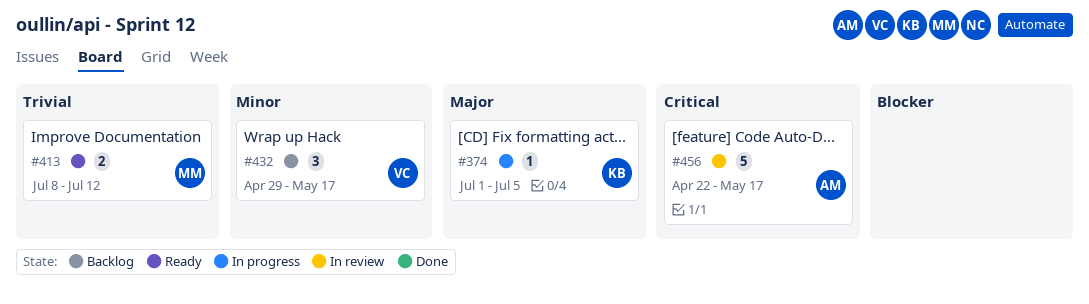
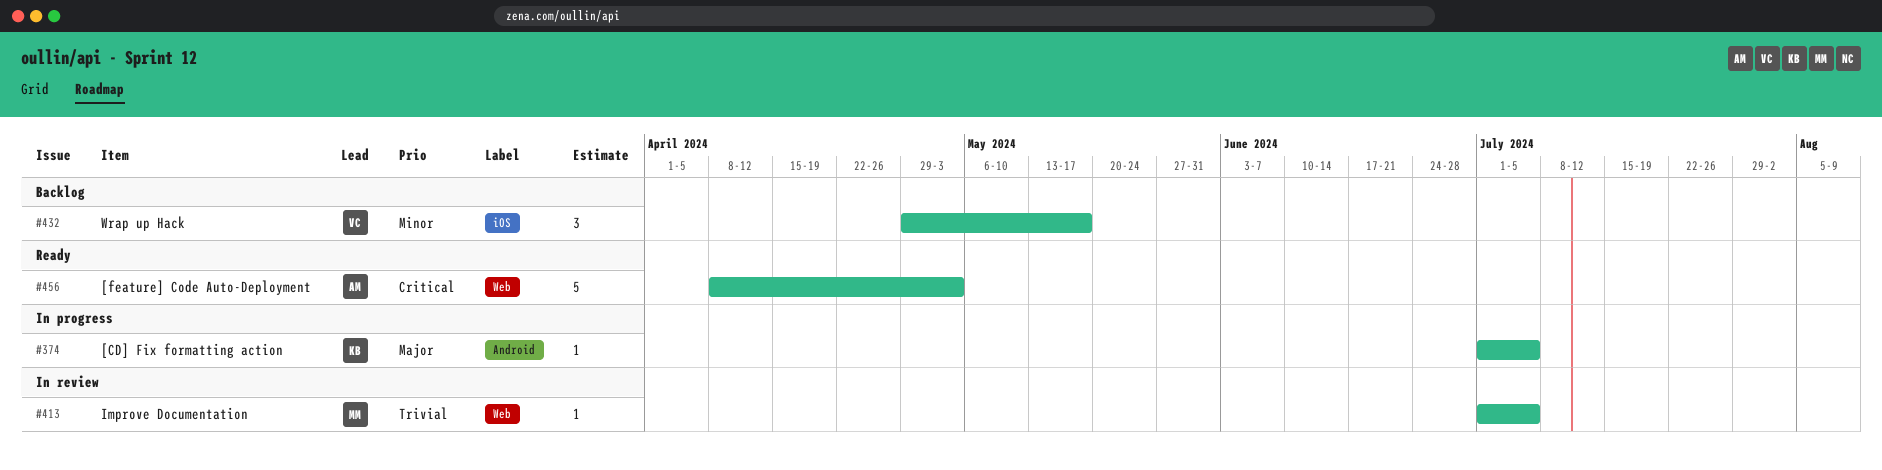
#413, status: Ready -> In review
#413, estimate: 2 -> 1
#413, start: Jul 8 -> Jul 1
#413, due: Jul 12 -> Jul 5
#456, status: In review -> Ready
#456, start: Apr 22 -> Apr 8
#456, due: May 17 -> May 3

